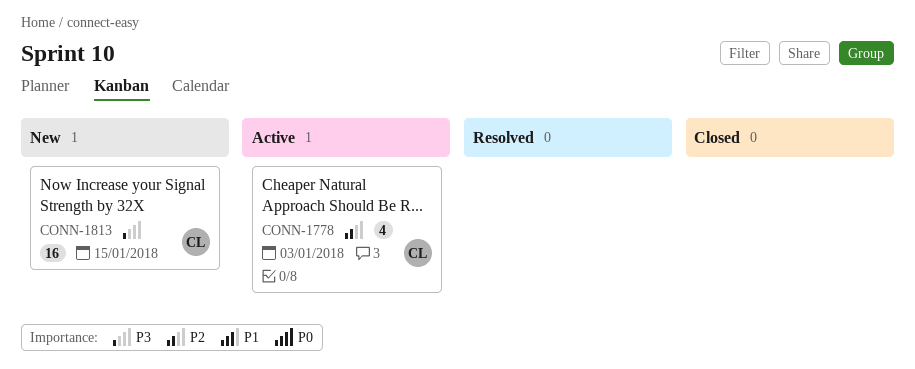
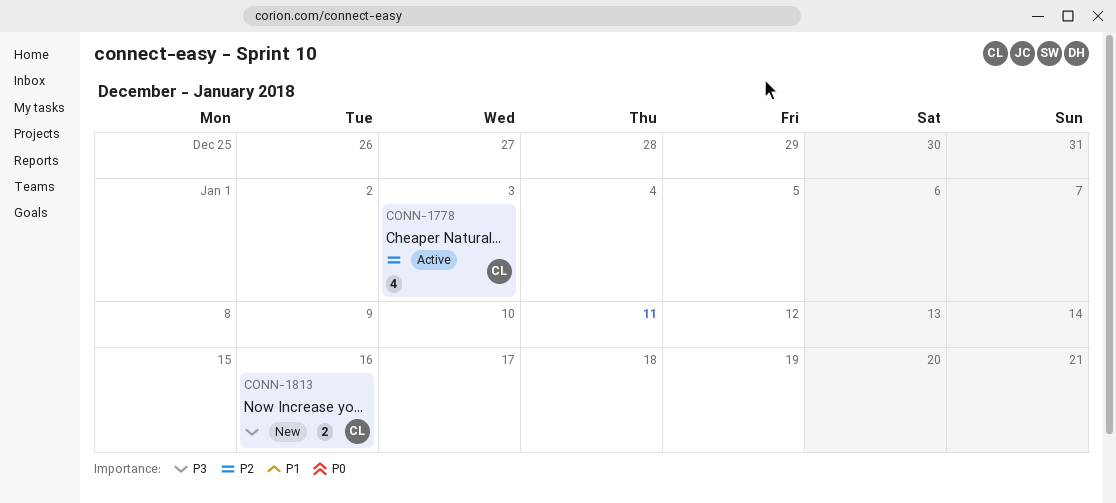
CONN-1813, estimate: 16 -> 2
CONN-1813, due: Jan 15 -> Jan 16

